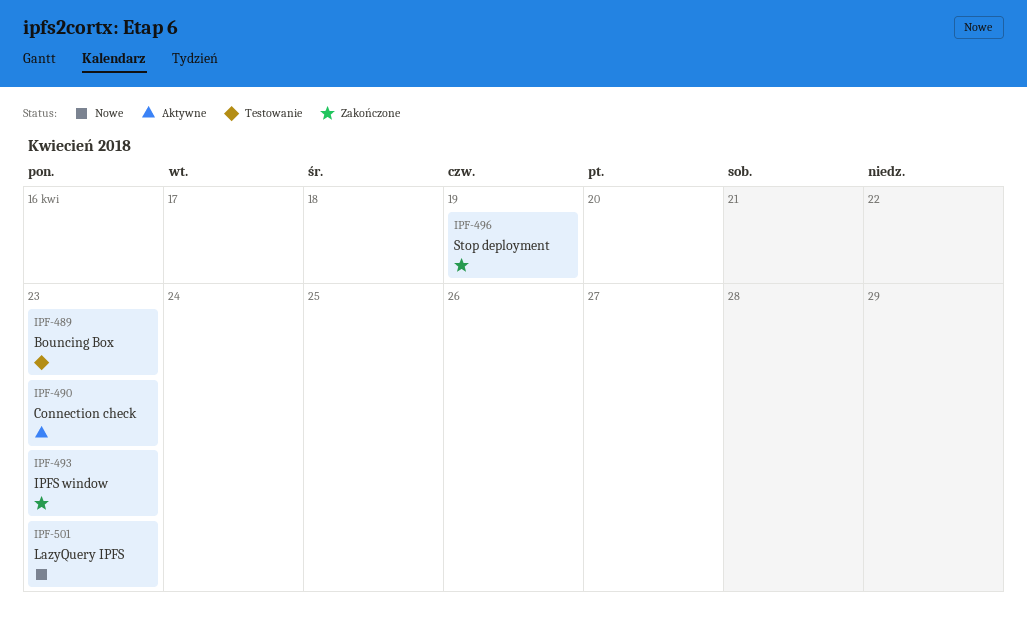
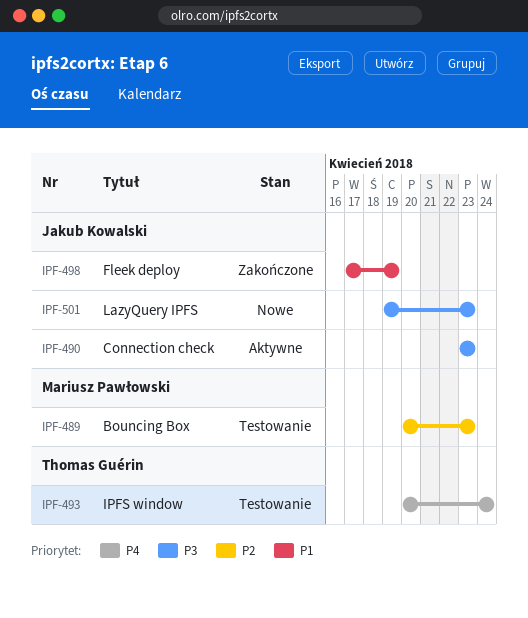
IPF-493, status: Zakończone -> Testowanie
IPF-493, due: Apr 23 -> Apr 24
IPF-496: present -> none
IPF-498: none -> present

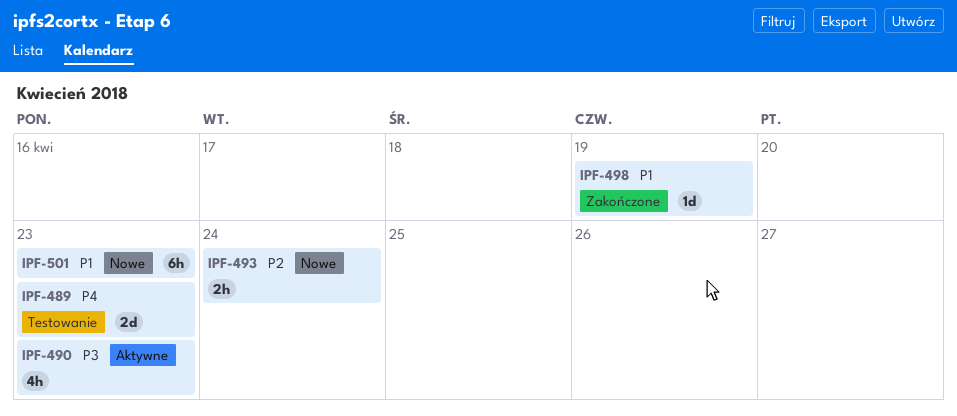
IPF-489, priority: P2 -> P4
IPF-493, status: Testowanie -> Nowe
IPF-493, priority: P4 -> P2
IPF-501, priority: P3 -> P1

